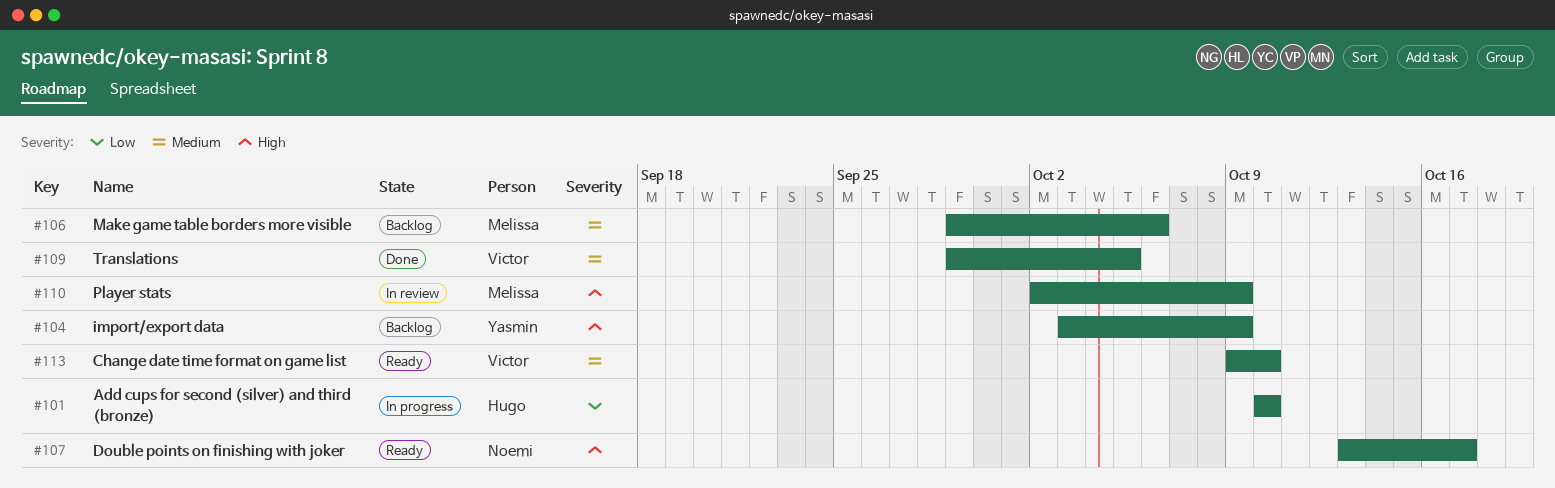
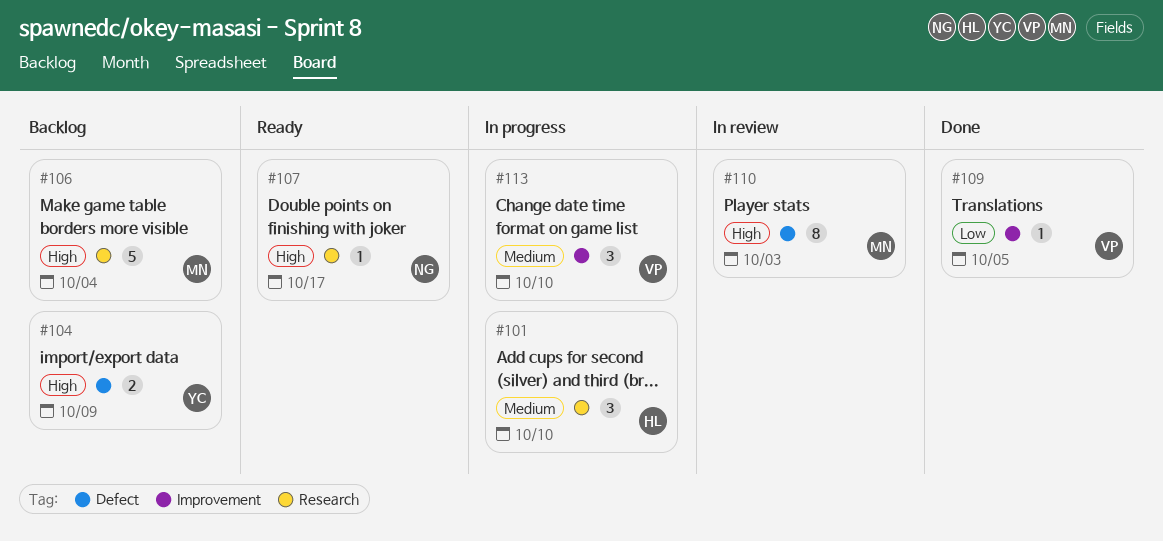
#101, priority: Low -> Medium
#106, priority: Medium -> High
#106, due: Oct 6 -> Oct 4
#109, priority: Medium -> Low
#110, due: Oct 9 -> Oct 3
#113, status: Ready -> In progress

